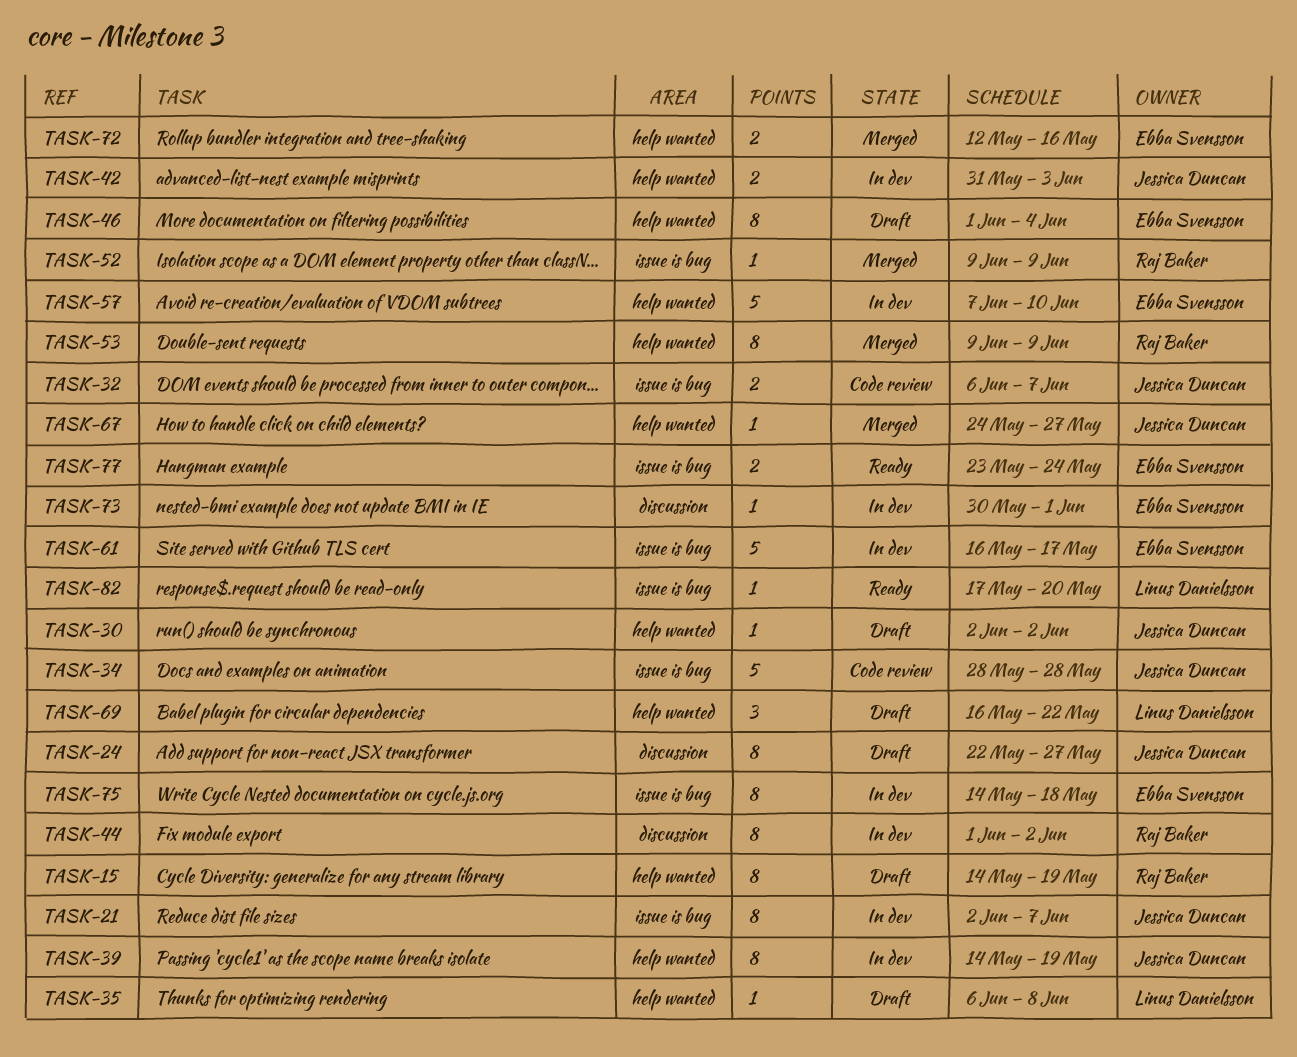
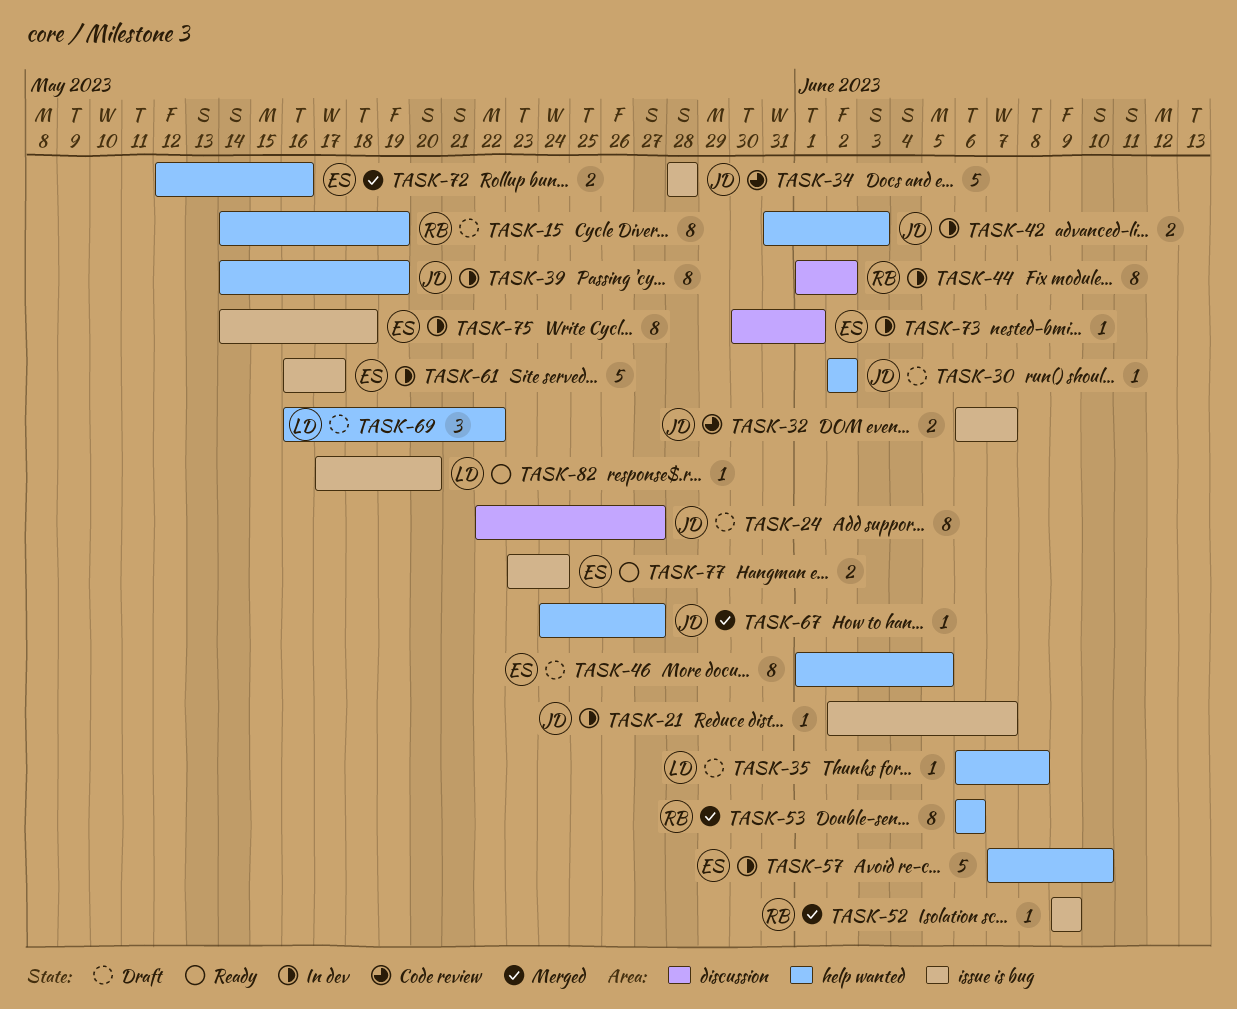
TASK-21, estimate: 8 -> 1
TASK-46, due: Jun 4 -> Jun 5
TASK-53, start: Jun 9 -> Jun 6
TASK-53, due: Jun 9 -> Jun 6

